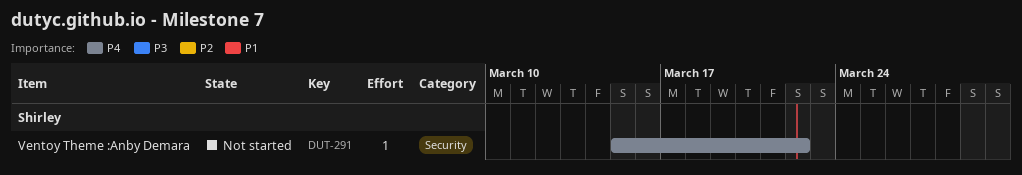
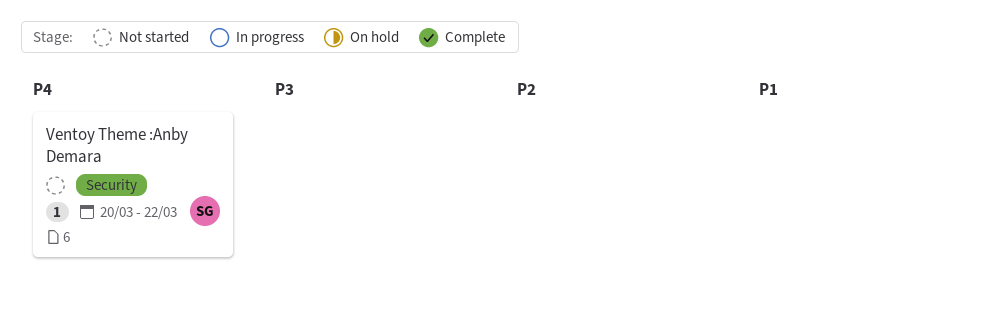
Ventoy Theme :Anby Demara, start: Mar 15 -> Mar 20

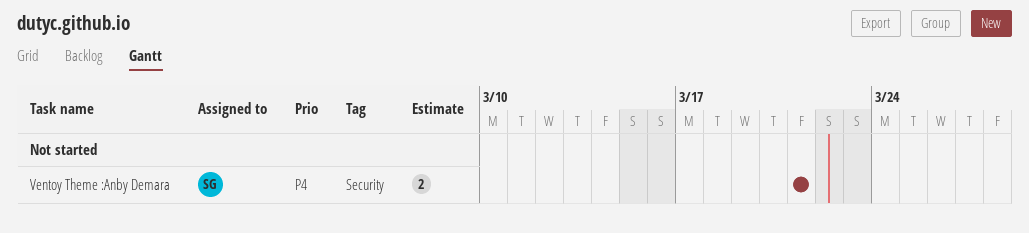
Ventoy Theme :Anby Demara, estimate: 1 -> 2
Ventoy Theme :Anby Demara, start: Mar 20 -> Mar 21
Ventoy Theme :Anby Demara, due: Mar 22 -> Mar 21

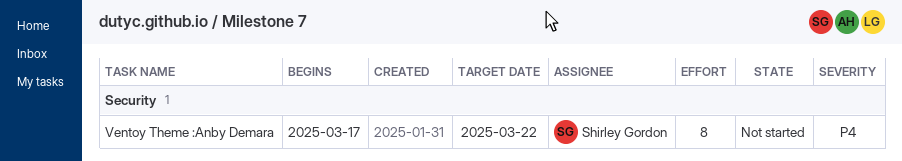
Ventoy Theme :Anby Demara, estimate: 2 -> 8
Ventoy Theme :Anby Demara, start: Mar 21 -> Mar 17
Ventoy Theme :Anby Demara, due: Mar 21 -> Mar 22

